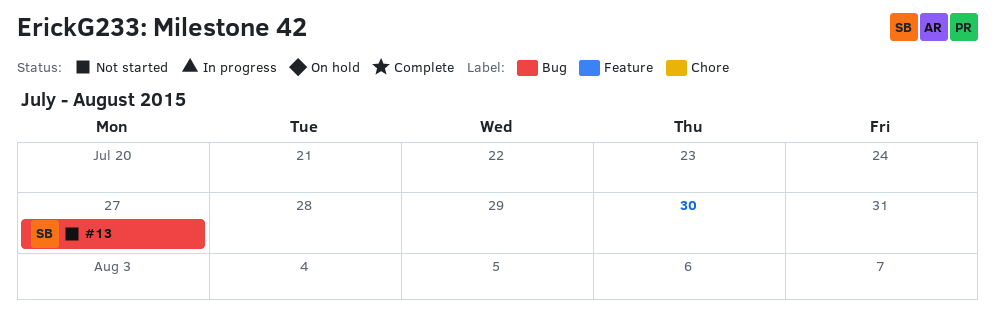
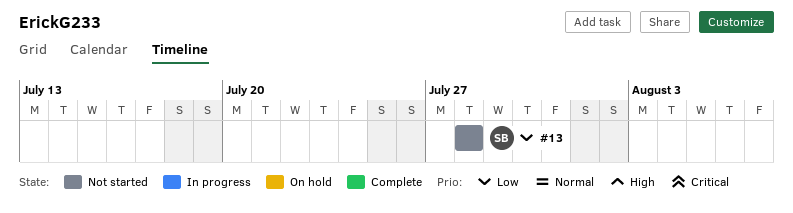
#13, start: Jul 27 -> Jul 28
#13, due: Jul 27 -> Jul 28

